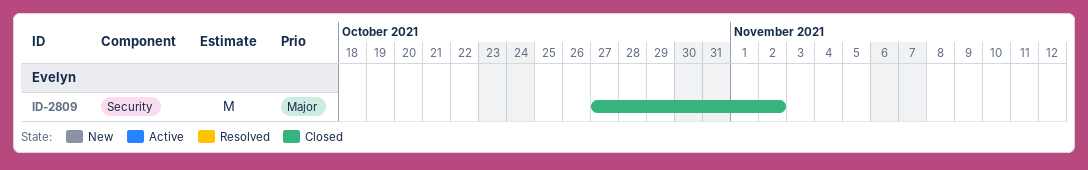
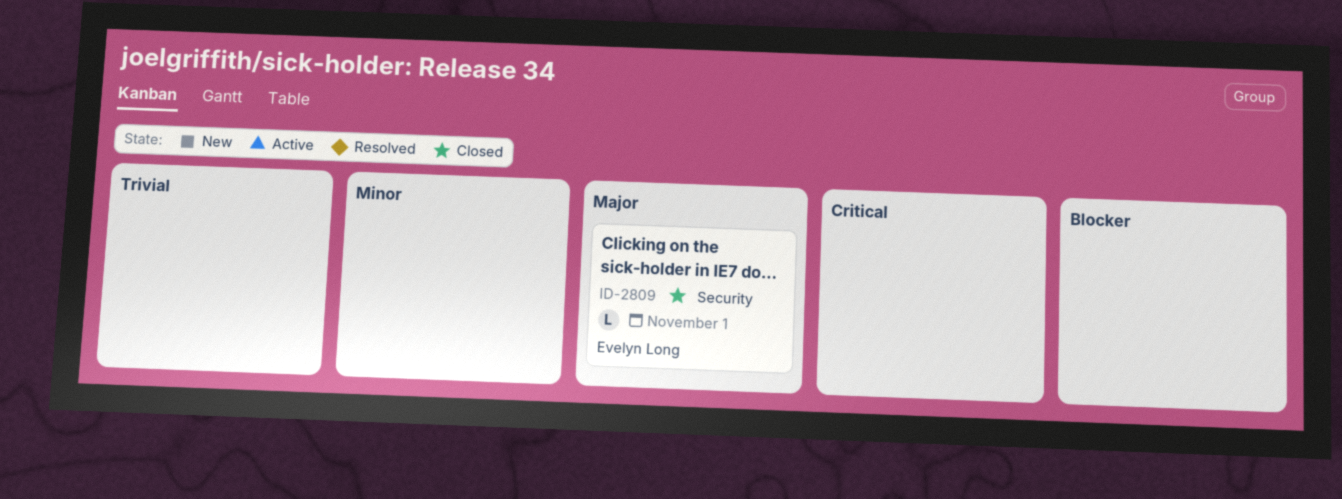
ID-2809, estimate: M -> L
ID-2809, due: Nov 2 -> Nov 1

